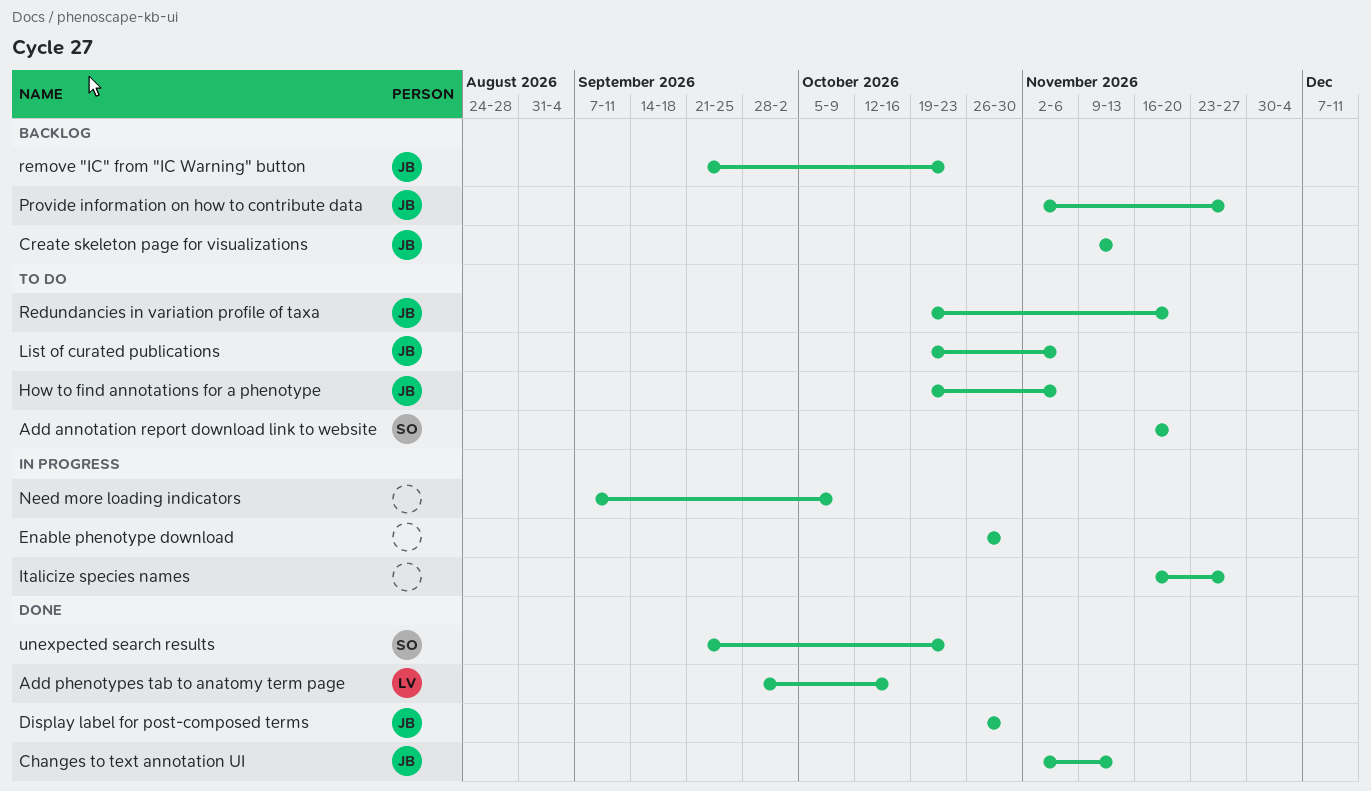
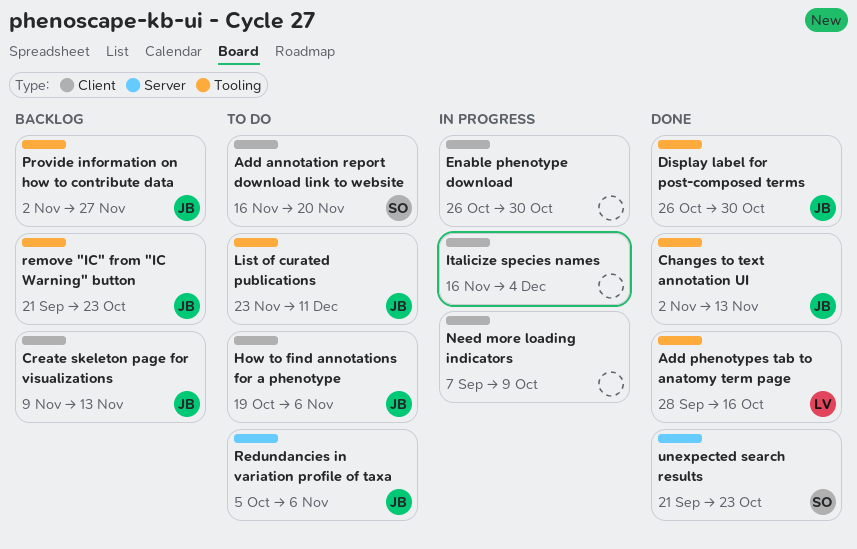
Italicize species names, due: Nov 27 -> Dec 4
List of curated publications, start: Oct 19 -> Nov 23
List of curated publications, due: Nov 6 -> Dec 11
Redundancies in variation profile of taxa, start: Oct 19 -> Oct 5
Redundancies in variation profile of taxa, due: Nov 20 -> Nov 6

